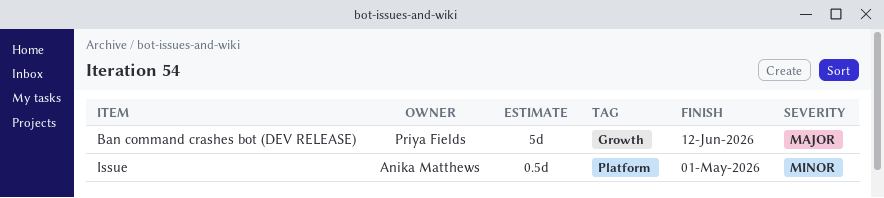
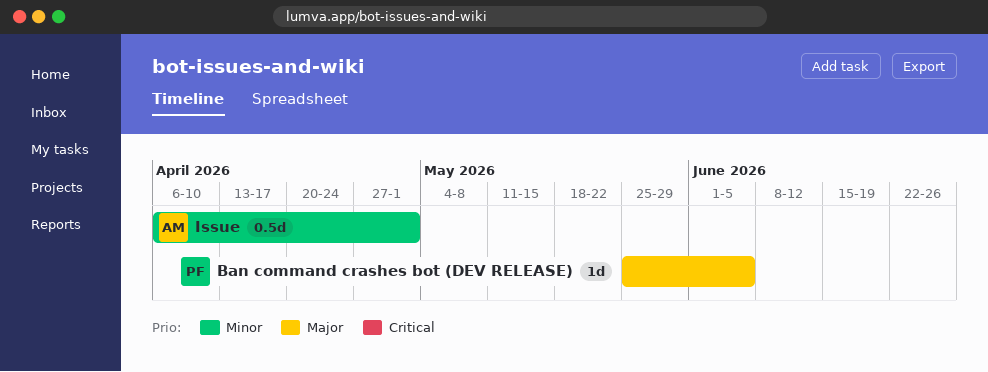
Ban command crashes bot (DEV RELEASE), estimate: 5d -> 1d
Ban command crashes bot (DEV RELEASE), due: Jun 12 -> Jun 5

